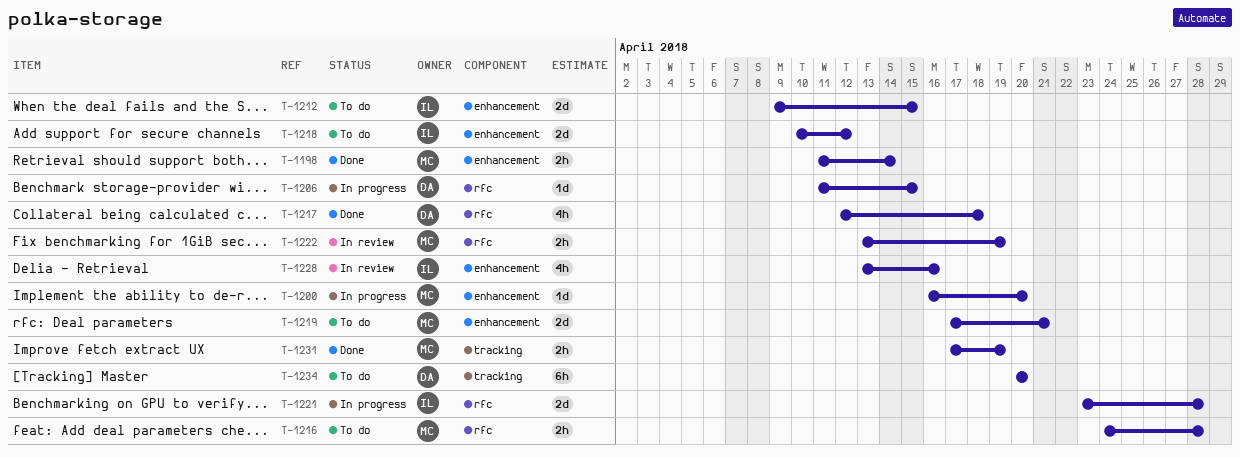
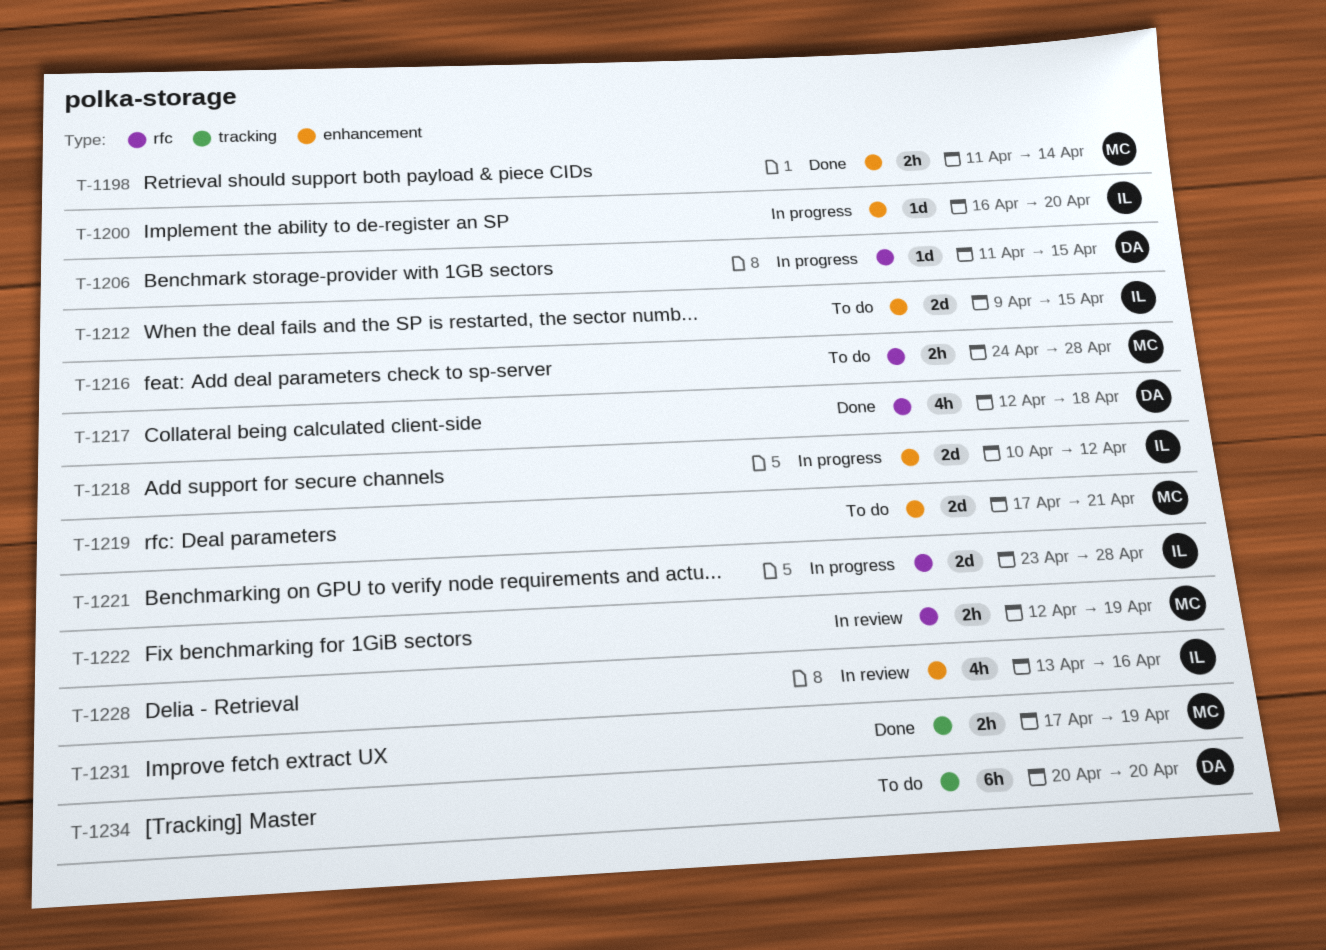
T-1200, owner: MC -> IL
T-1218, status: To do -> In progress
T-1222, start: Apr 13 -> Apr 12

